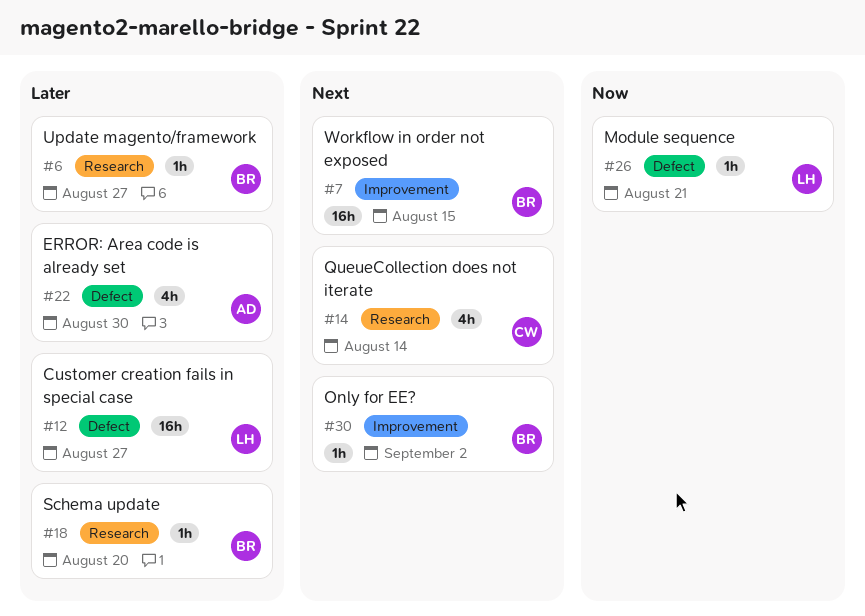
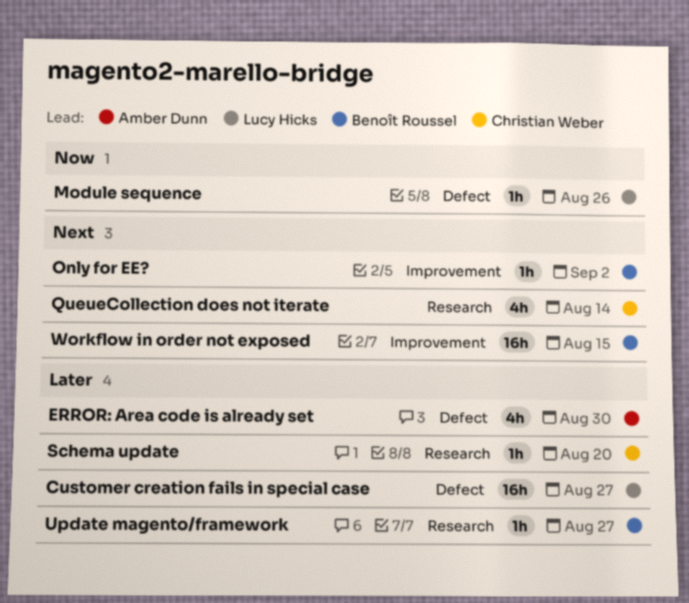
Module sequence, due: Aug 21 -> Aug 26
Schema update, owner: Benoît Roussel -> Christian Weber

